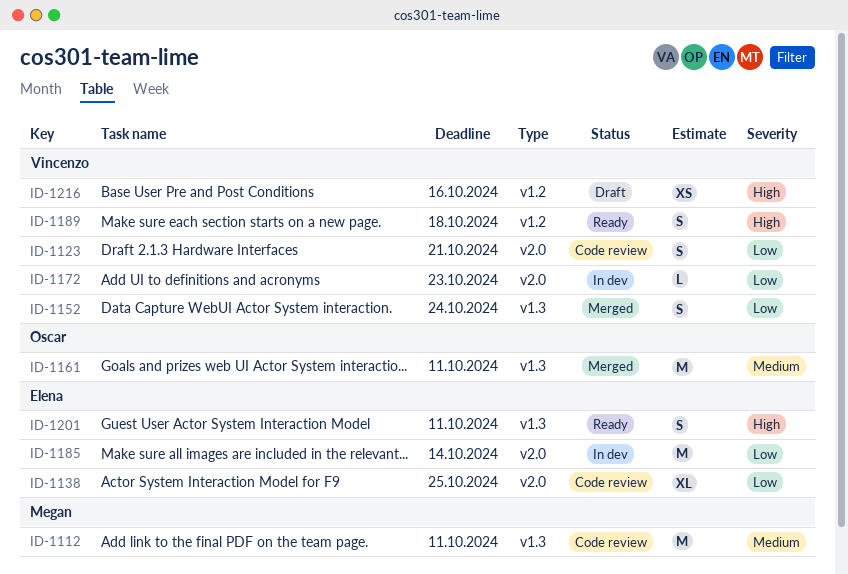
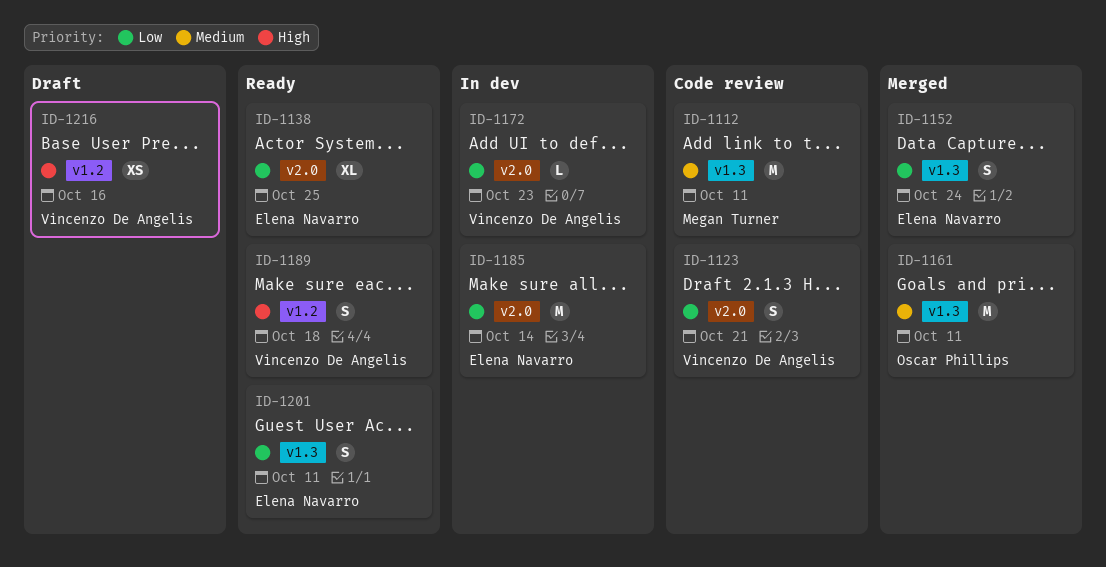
ID-1138, status: Code review -> Ready
ID-1152, owner: Vincenzo De Angelis -> Elena Navarro
ID-1201, priority: High -> Low

